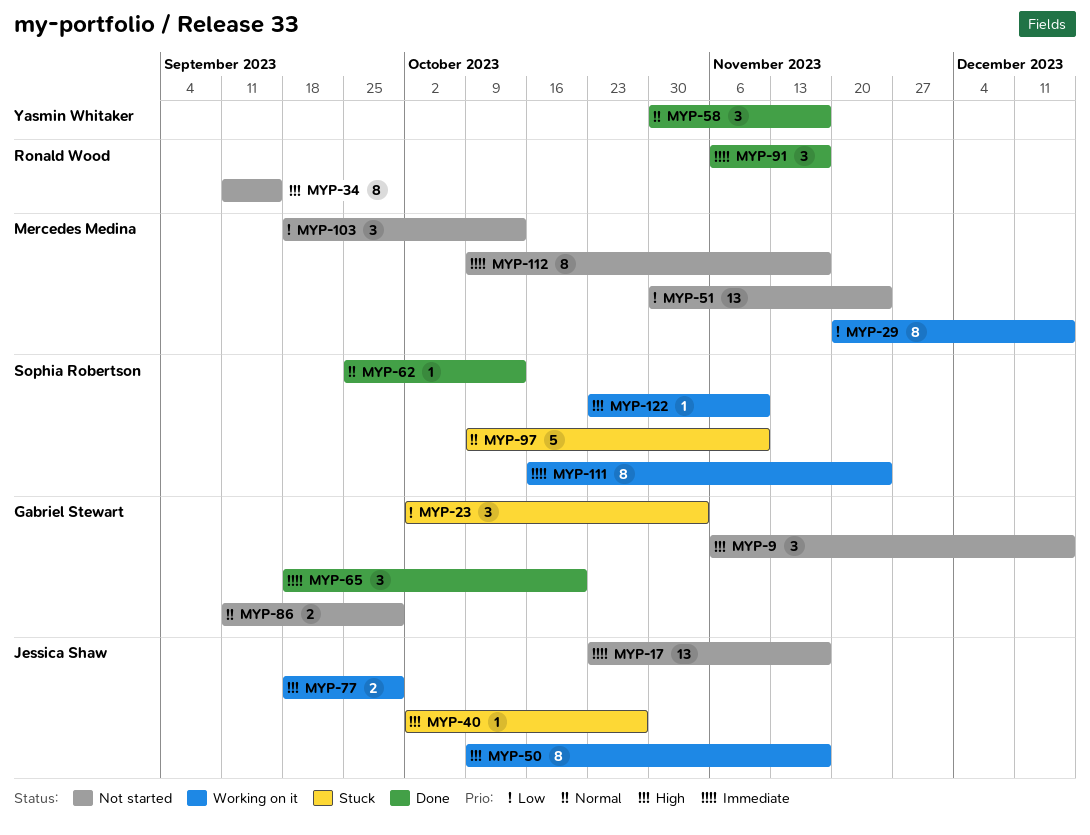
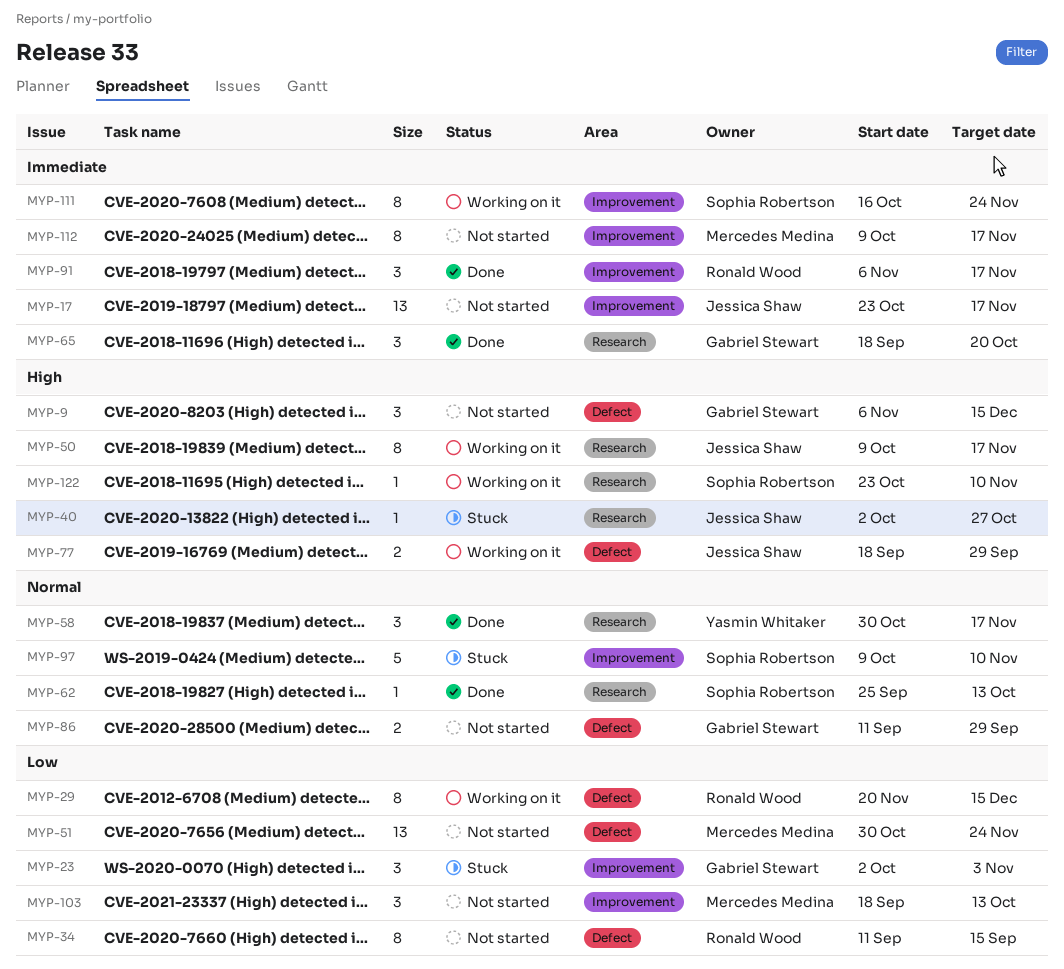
MYP-29, owner: Mercedes Medina -> Ronald Wood
MYP-34, priority: High -> Low

